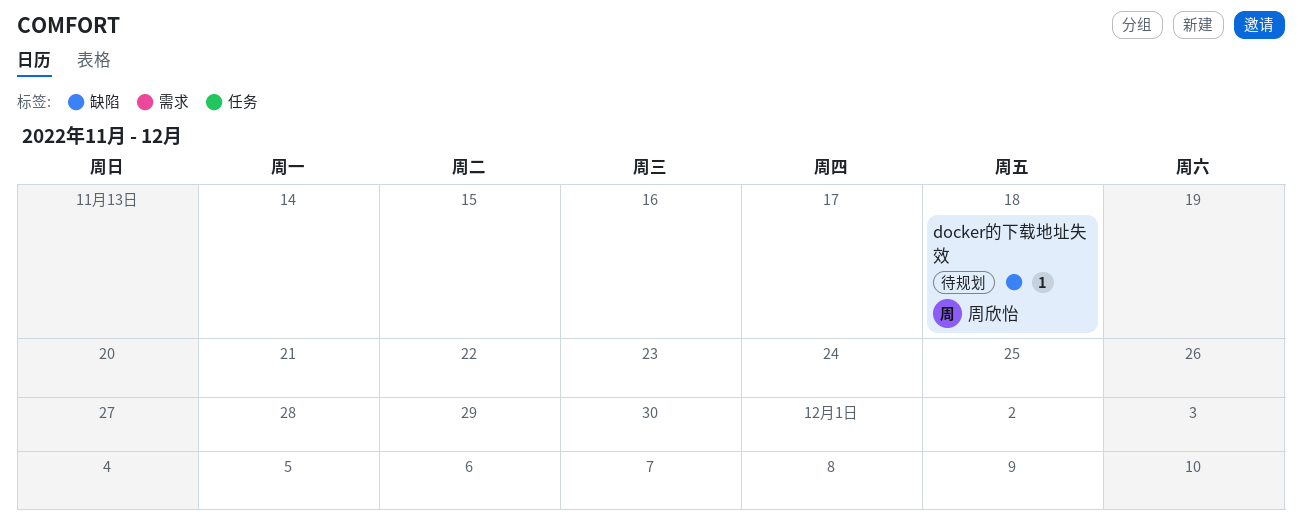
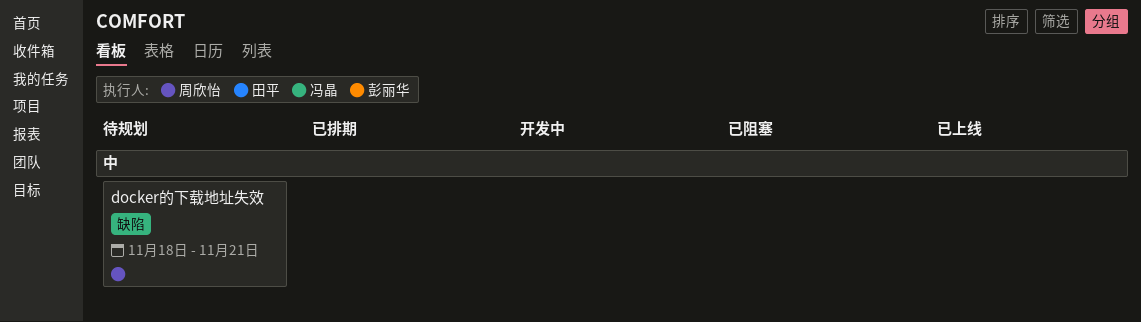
docker的下载地址失效, due: Nov 18 -> Nov 21

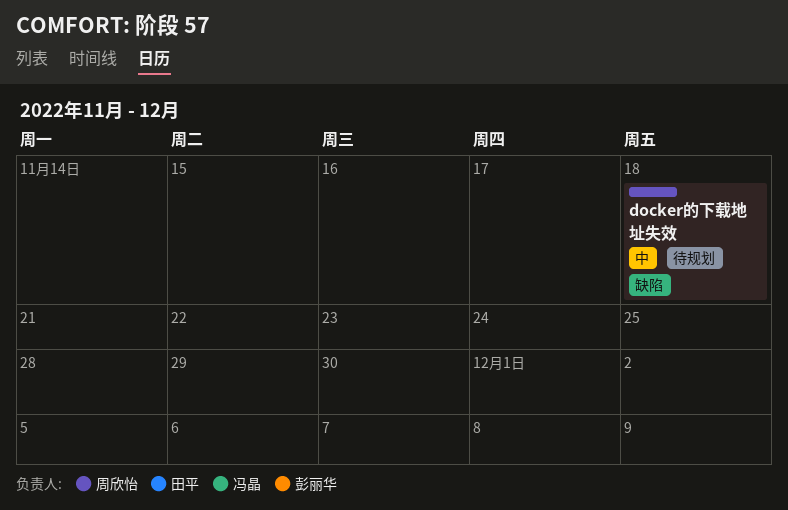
docker的下载地址失效, due: Nov 21 -> Nov 18

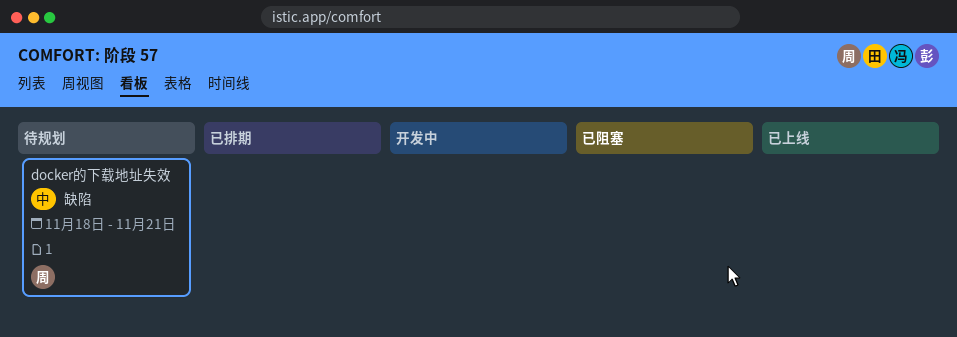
docker的下载地址失效, due: Nov 18 -> Nov 21

